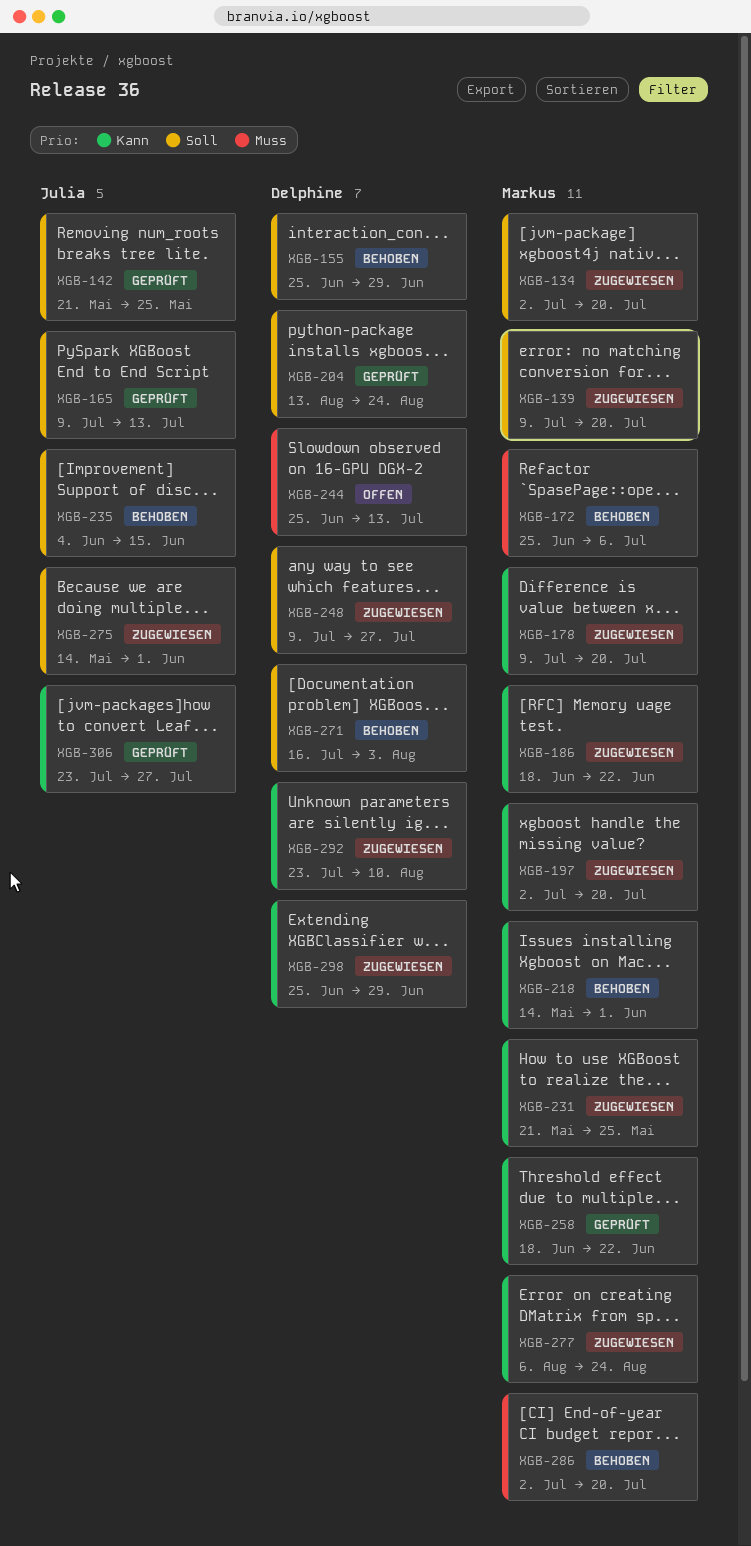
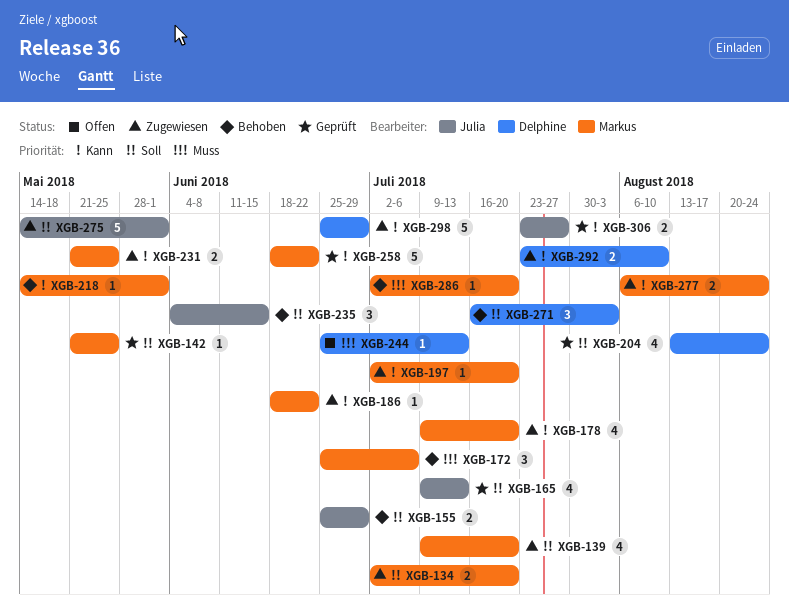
XGB-142, owner: Julia -> Markus
XGB-155, owner: Delphine -> Julia
XGB-248: present -> none

